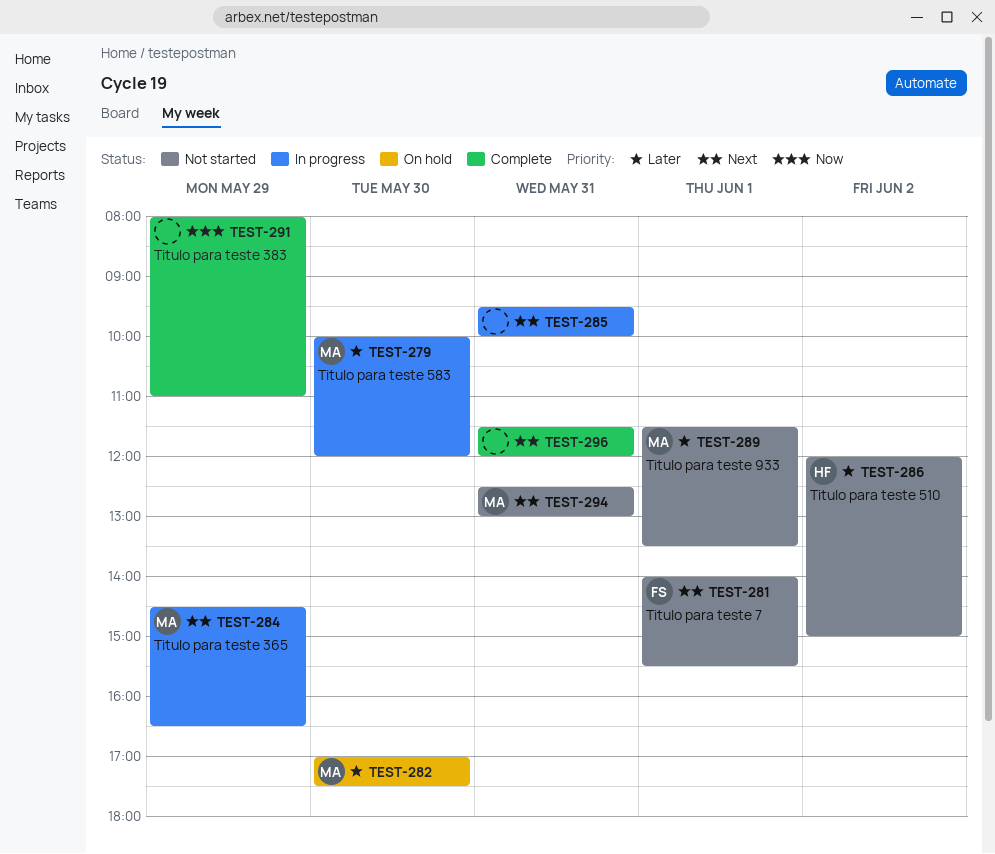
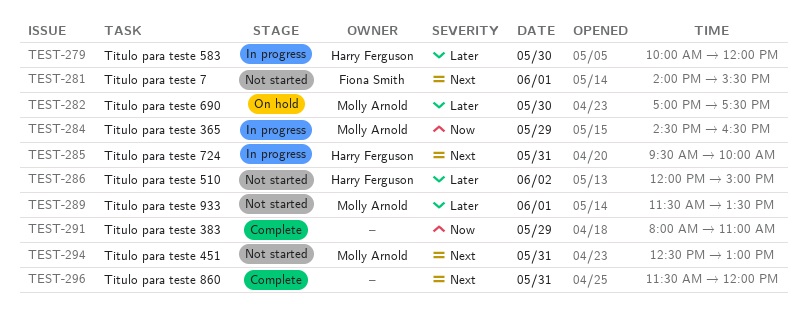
TEST-279, owner: Molly Arnold -> Harry Ferguson
TEST-284, priority: Next -> Now
TEST-285, owner: none -> Harry Ferguson

